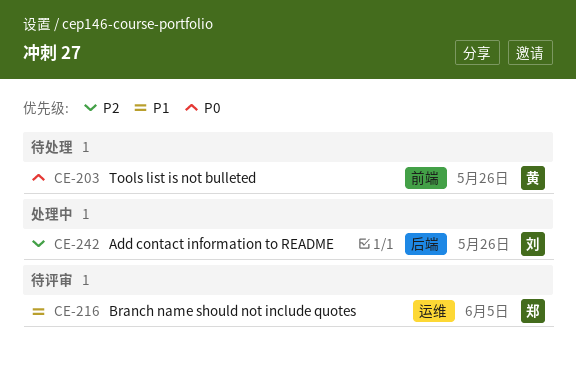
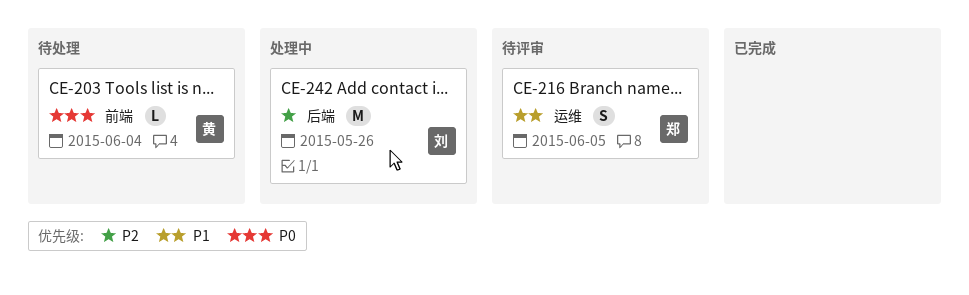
CE-203, due: May 26 -> Jun 4

